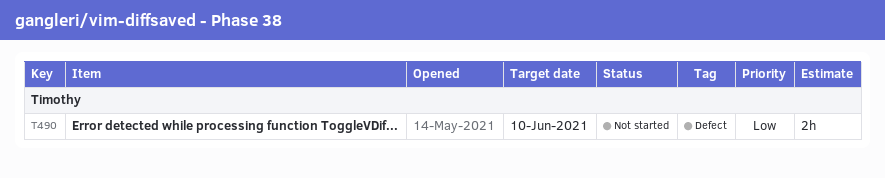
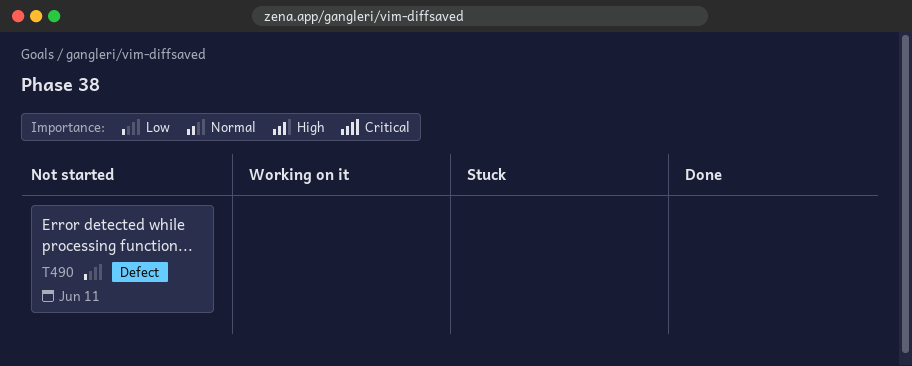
T490, due: Jun 10 -> Jun 11

